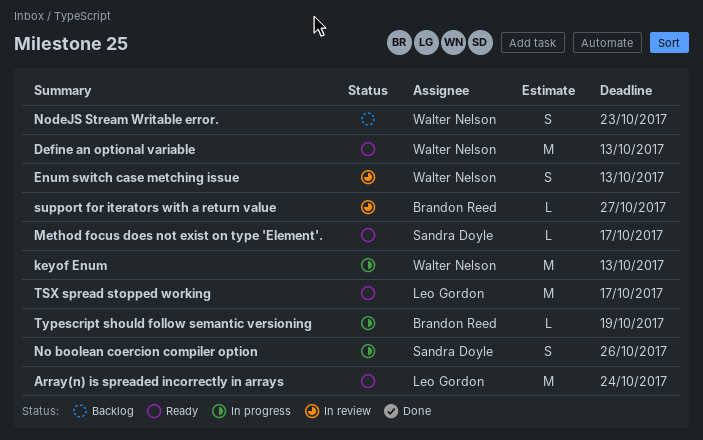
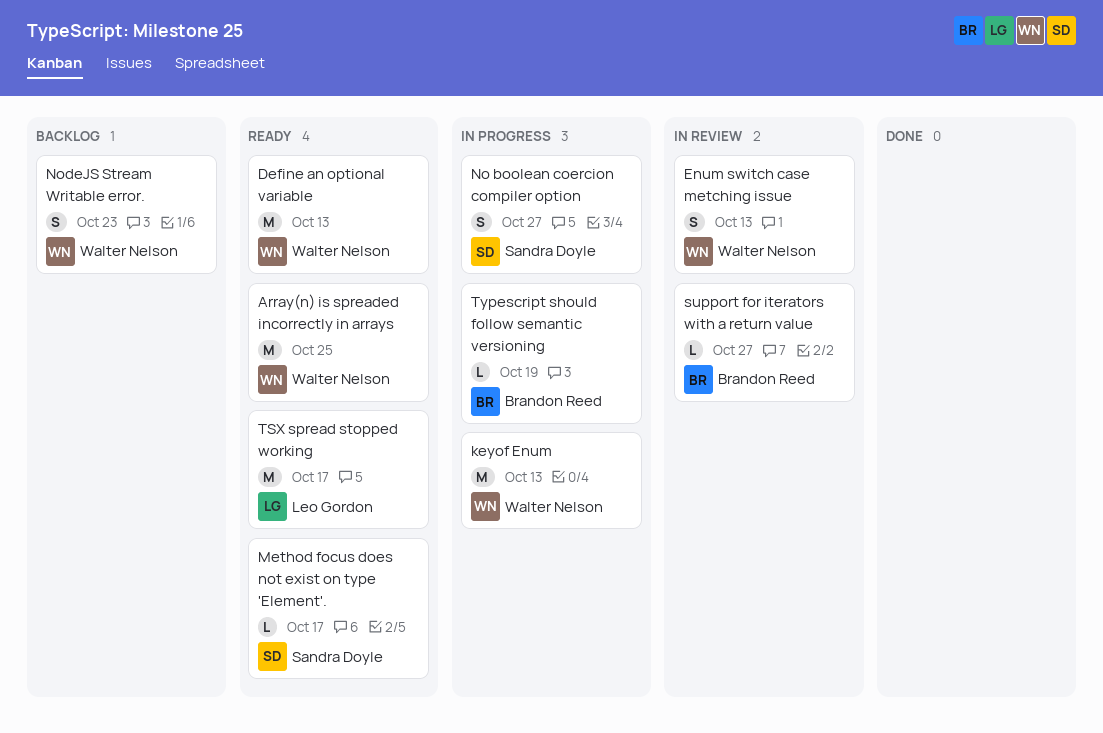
Array(n) is spreaded incorrectly in arrays, owner: Leo Gordon -> Walter Nelson
Array(n) is spreaded incorrectly in arrays, due: Oct 24 -> Oct 25
No boolean coercion compiler option, due: Oct 26 -> Oct 27

